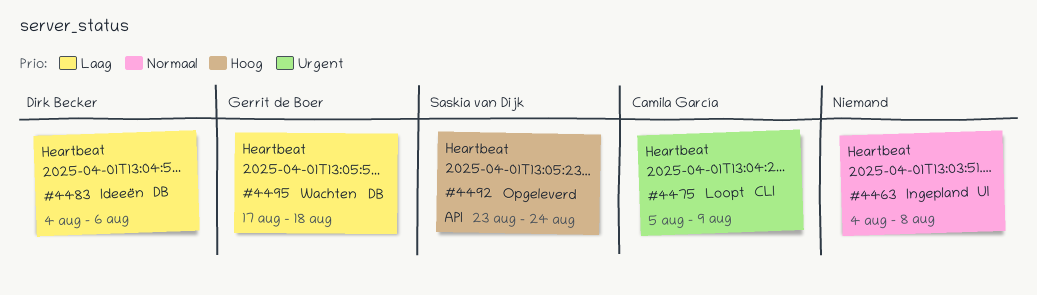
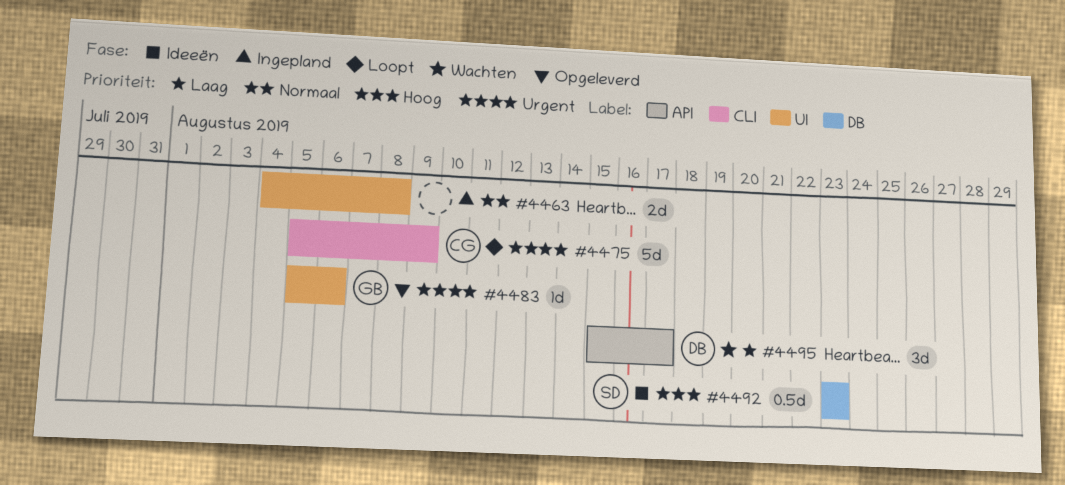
#4483, status: Ideeën -> Opgeleverd
#4483, owner: Dirk Becker -> Gerrit de Boer
#4483, priority: Laag -> Urgent
#4483, label: DB -> UI
#4483, start: Aug 4 -> Aug 5
#4492, status: Opgeleverd -> Ideeën
#4492, label: API -> DB
#4492, due: Aug 24 -> Aug 23
#4495, owner: Gerrit de Boer -> Dirk Becker
#4495, label: DB -> API
#4495, start: Aug 17 -> Aug 15
#4495, due: Aug 18 -> Aug 17

